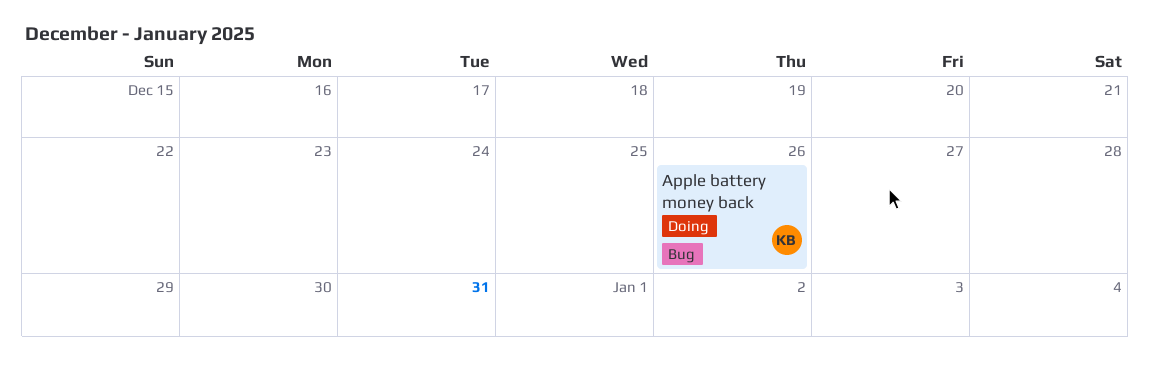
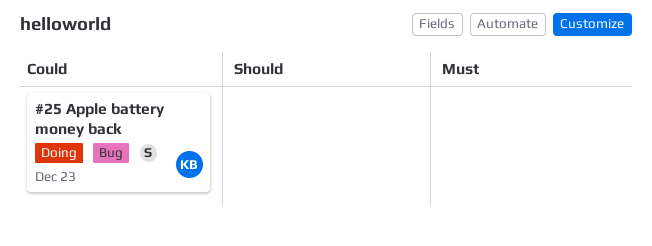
Apple battery money back, due: Dec 26 -> Dec 23

